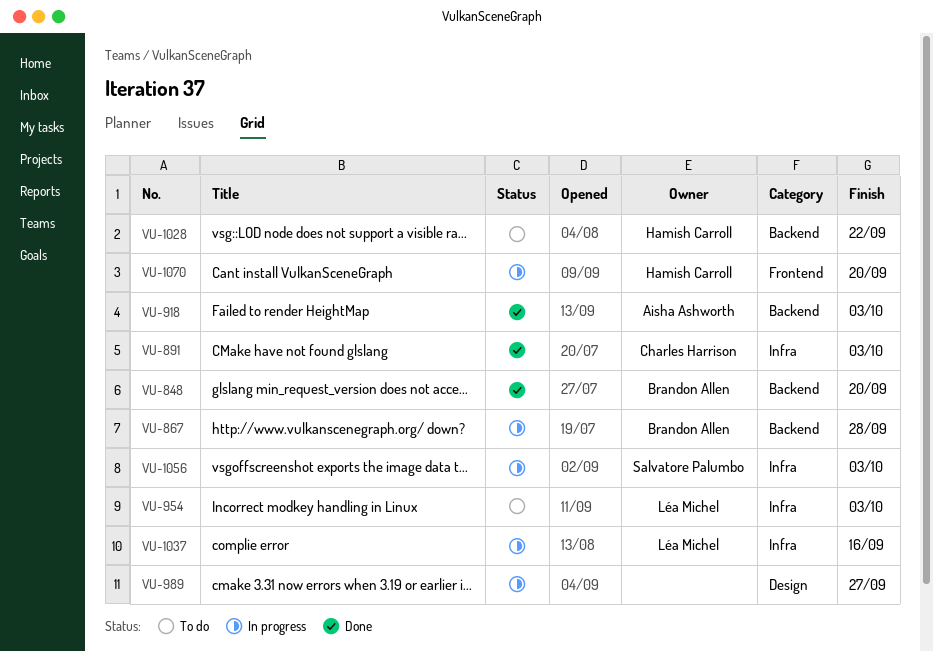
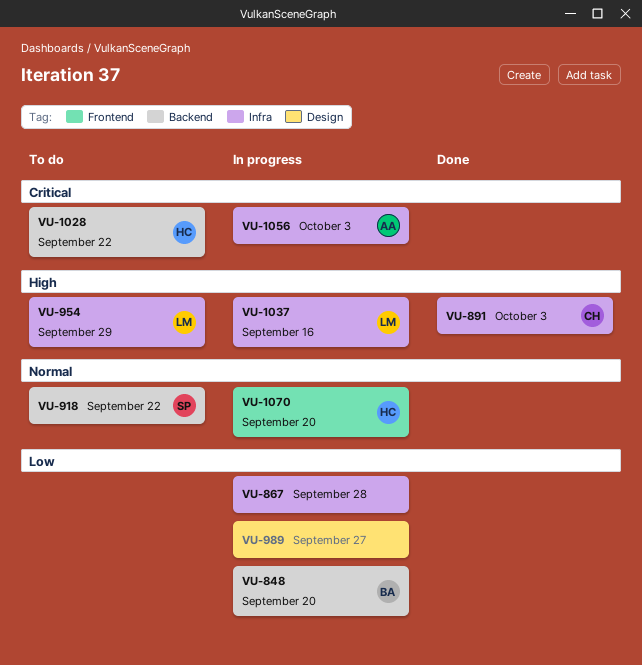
VU-848, status: Done -> In progress
VU-867, owner: Brandon Allen -> none
VU-867, label: Backend -> Infra
VU-918, status: Done -> To do
VU-918, owner: Aisha Ashworth -> Salvatore Palumbo
VU-918, due: Oct 3 -> Sep 22
VU-954, due: Oct 3 -> Sep 29
VU-1056, owner: Salvatore Palumbo -> Aisha Ashworth

